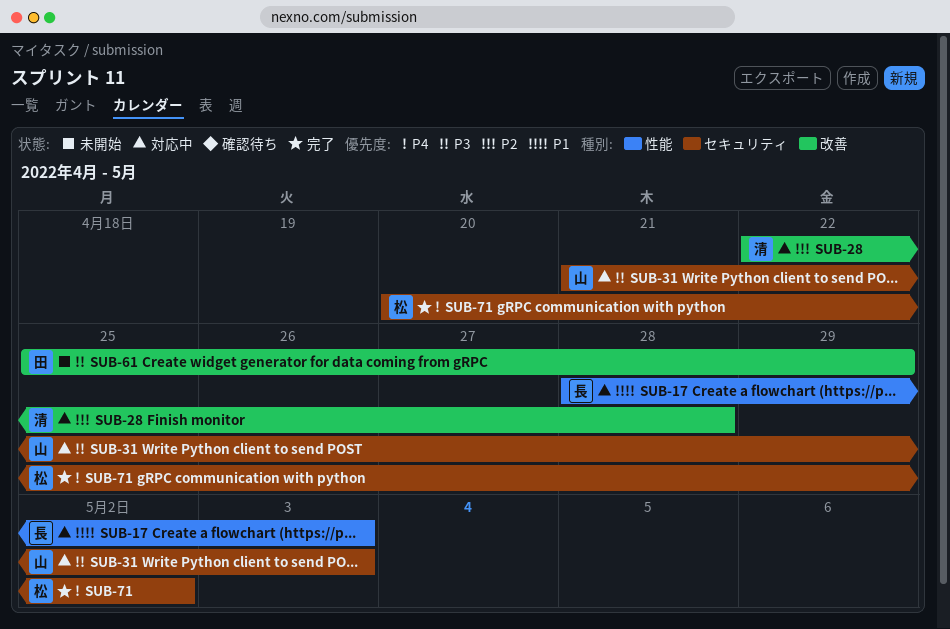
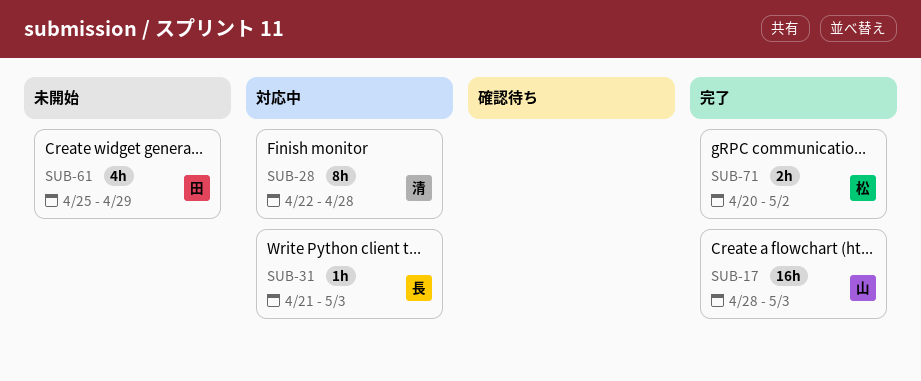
SUB-17, status: 対応中 -> 完了
SUB-17, owner: 長 -> 山
SUB-31, owner: 山 -> 長

